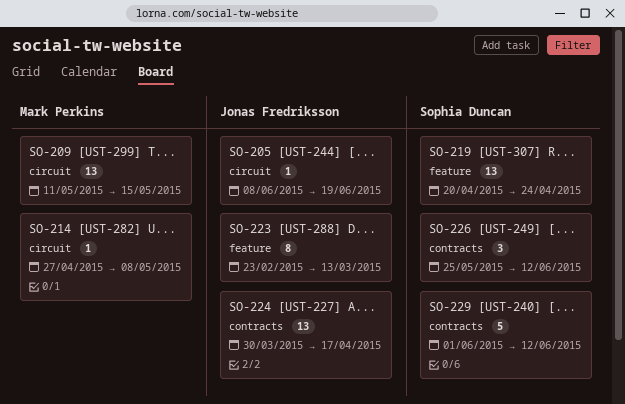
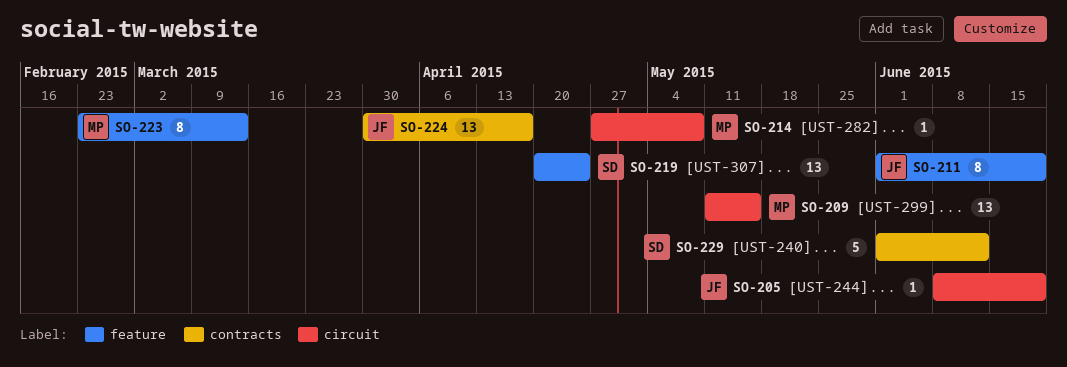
SO-211: none -> present
SO-223, owner: Jonas Fredriksson -> Mark Perkins
SO-226: present -> none

